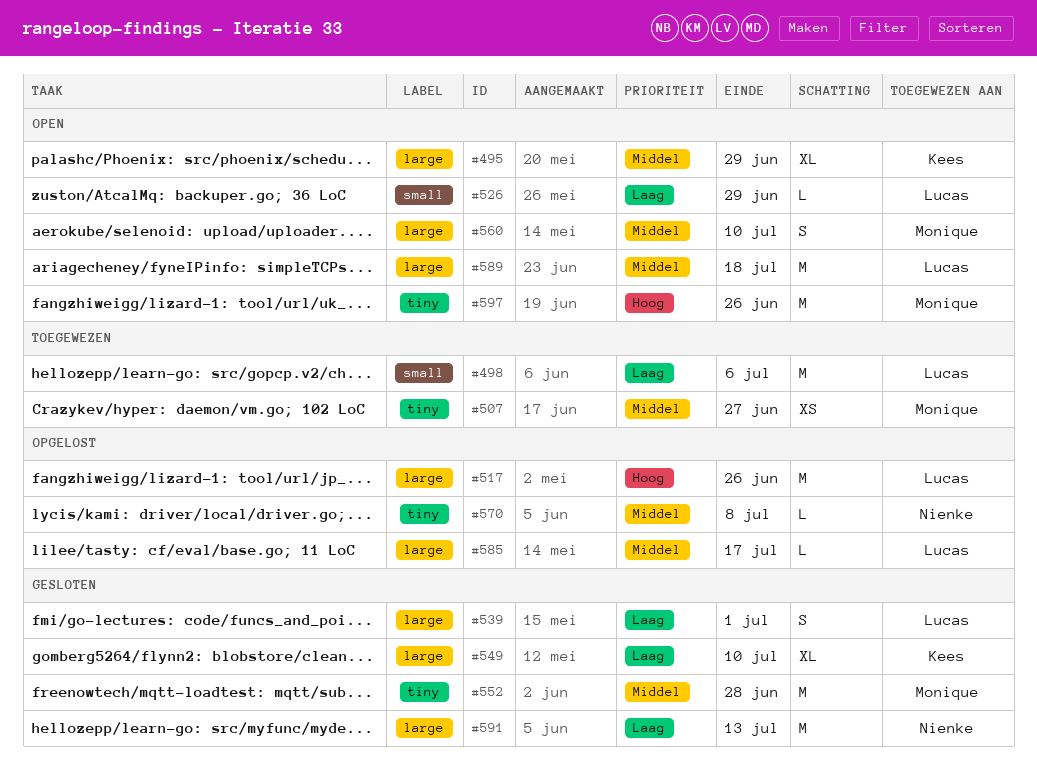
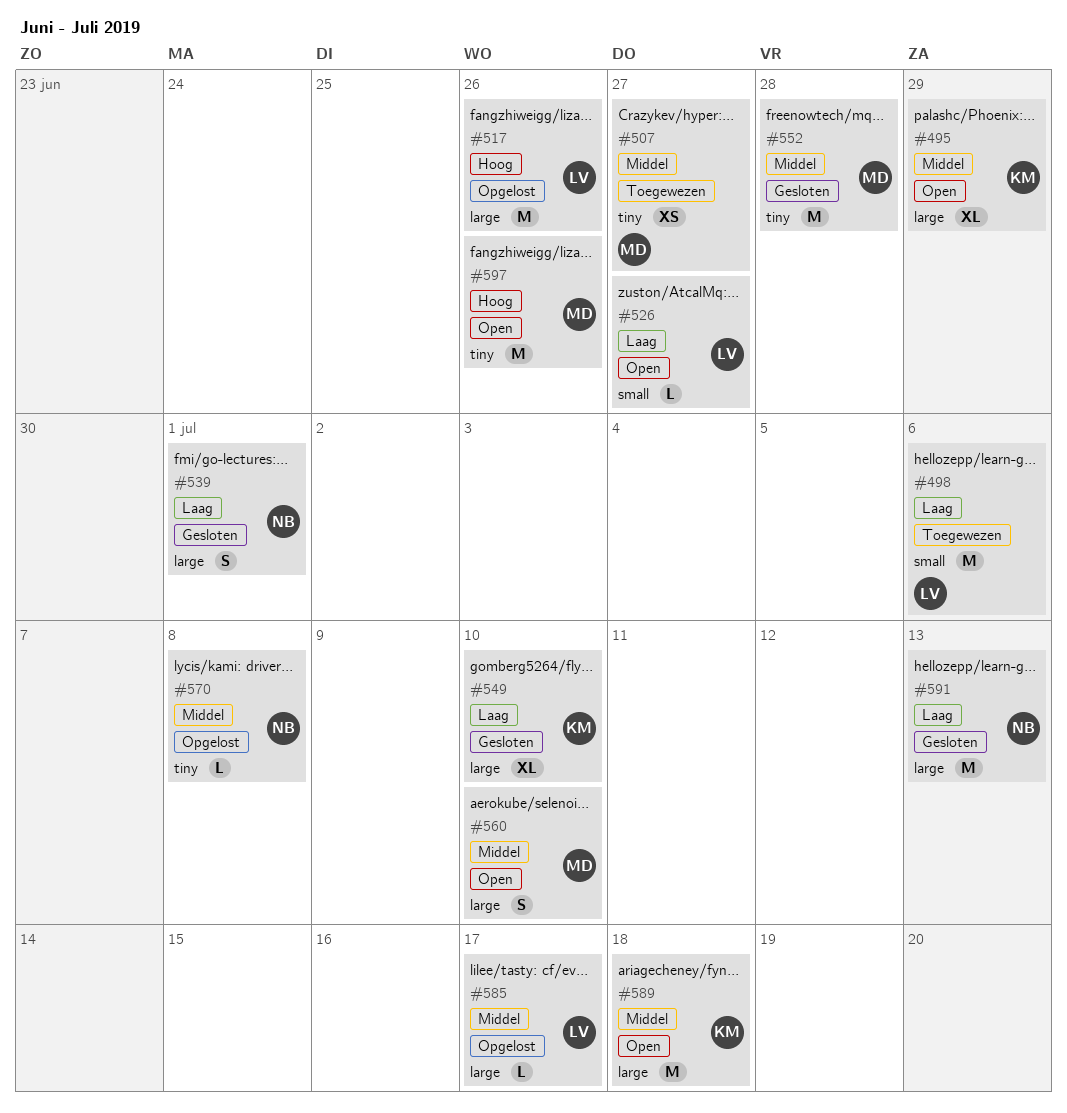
#526, due: Jun 29 -> Jun 27
#539, owner: Lucas -> Nienke
#589, owner: Lucas -> Kees

